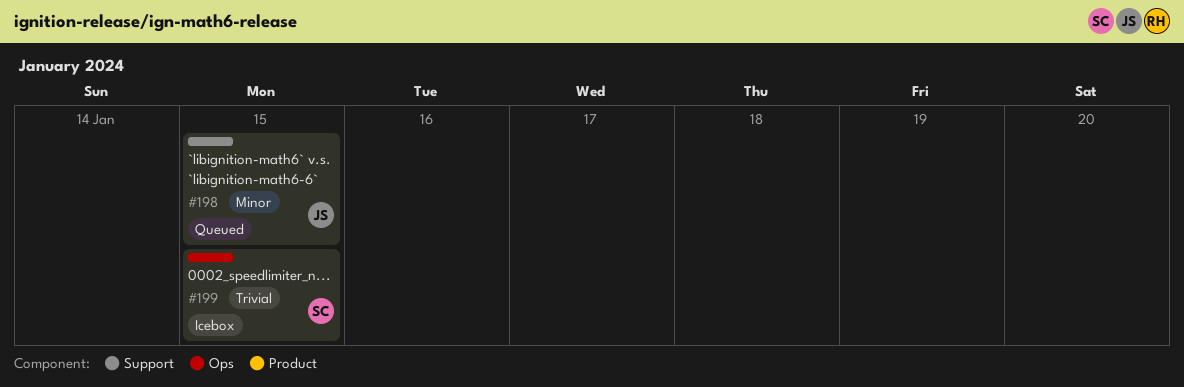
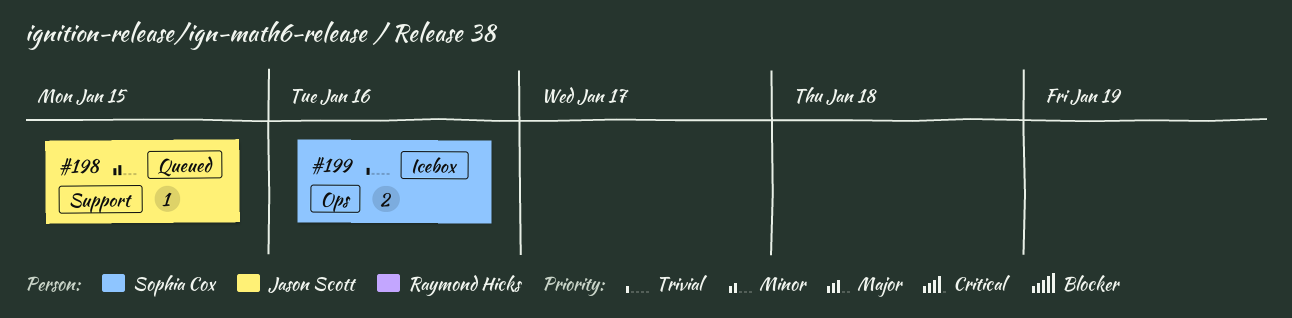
#199, due: Jan 15 -> Jan 16

